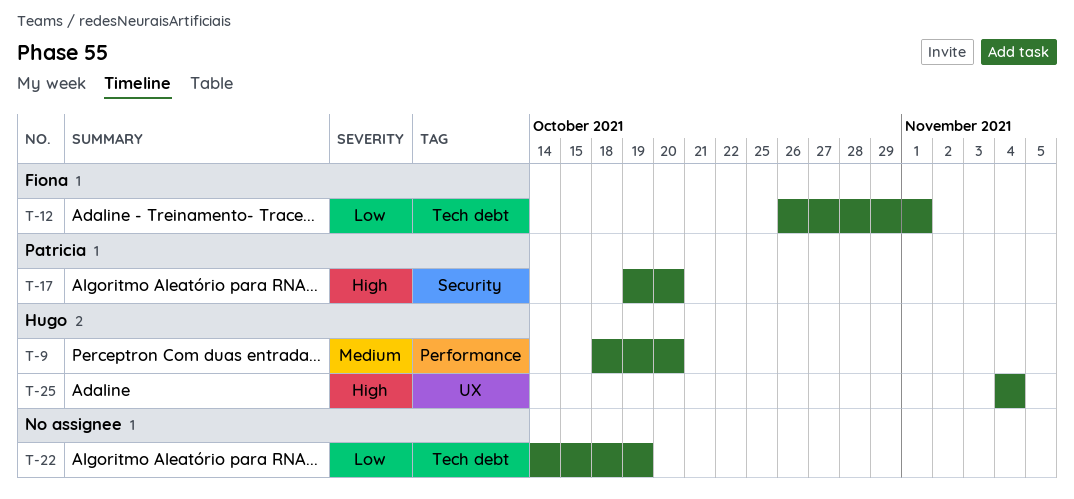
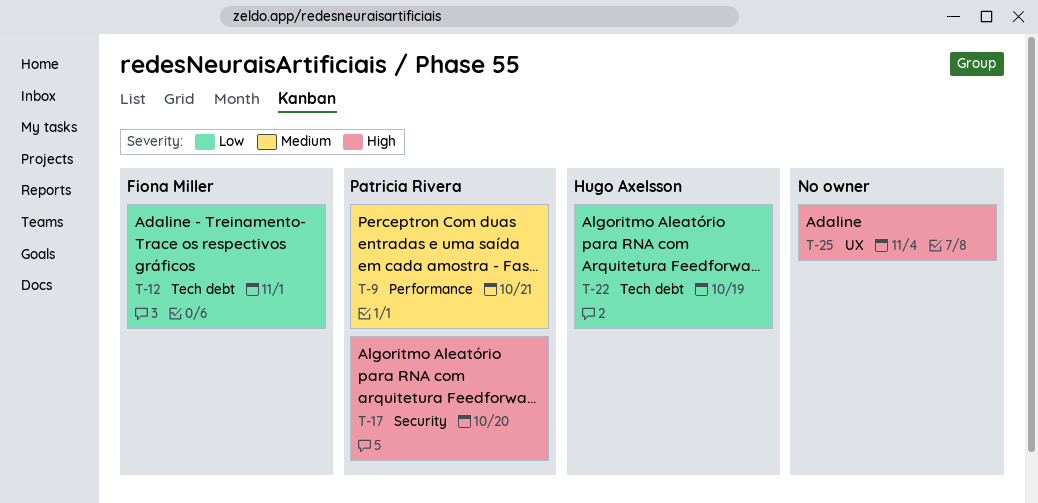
T-9, owner: Hugo Axelsson -> Patricia Rivera
T-9, due: Oct 20 -> Oct 21
T-22, owner: none -> Hugo Axelsson
T-25, owner: Hugo Axelsson -> none

